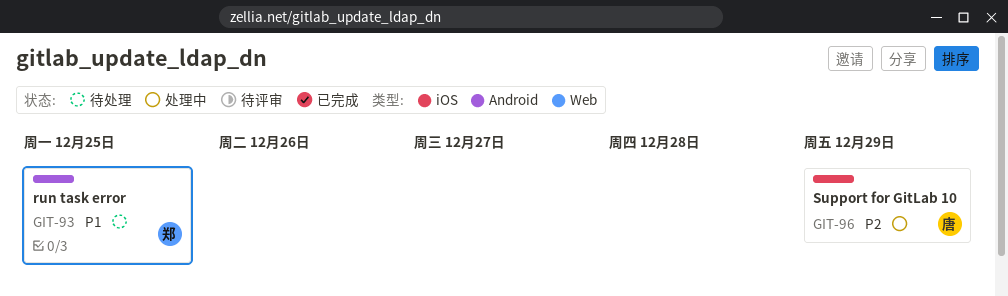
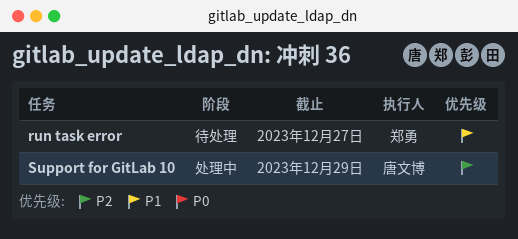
run task error, due: Dec 25 -> Dec 27

